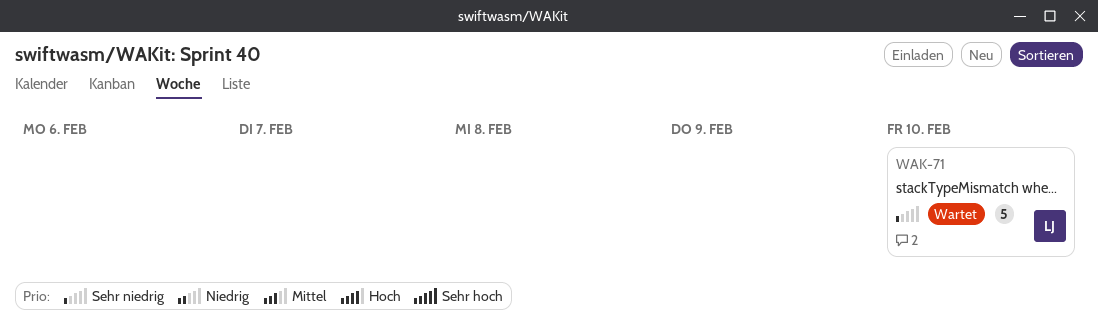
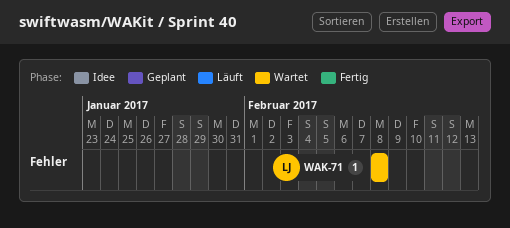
WAK-71, estimate: 5 -> 1
WAK-71, due: Feb 10 -> Feb 8

